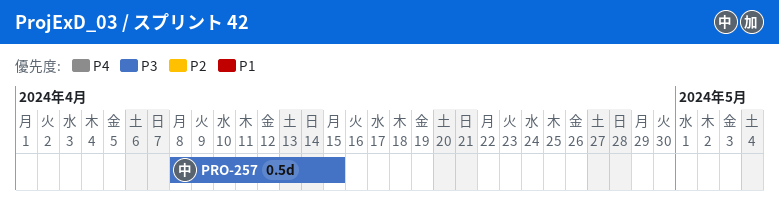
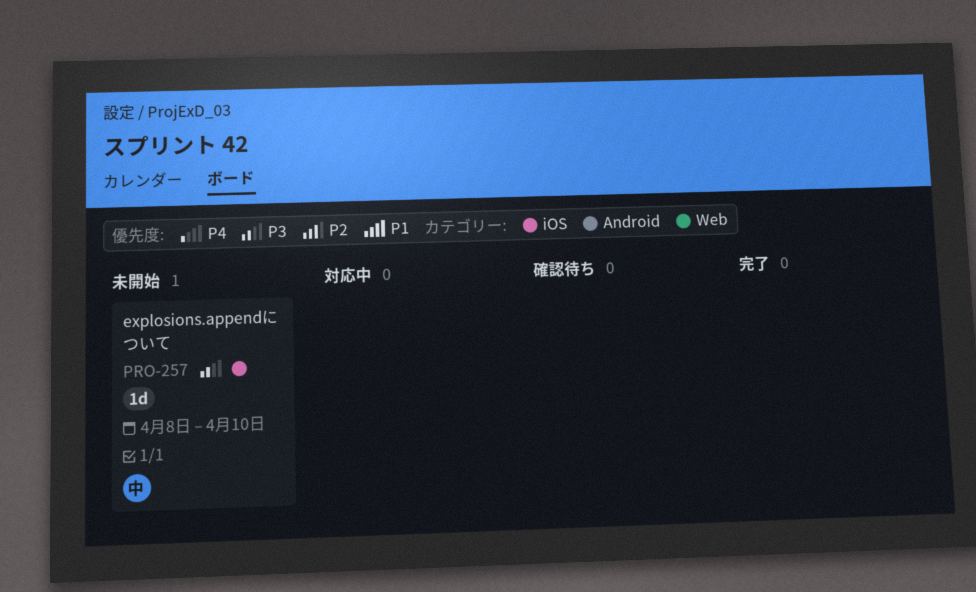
PRO-257, estimate: 0.5d -> 1d
PRO-257, due: Apr 15 -> Apr 10

